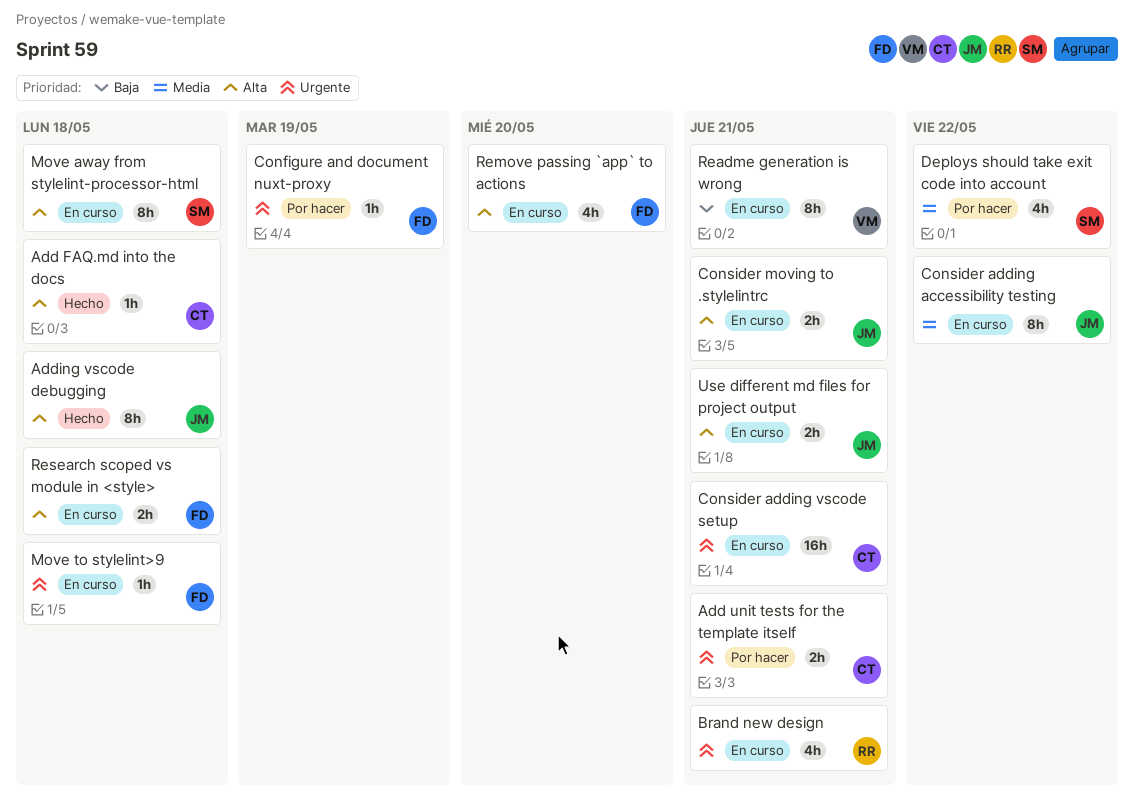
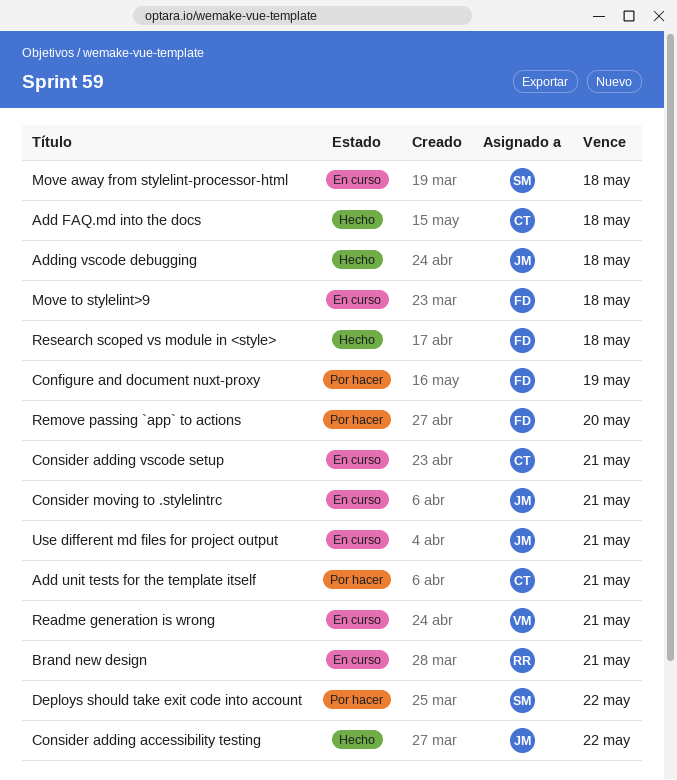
Consider adding accessibility testing, status: En curso -> Hecho
Remove passing `app` to actions, status: En curso -> Por hacer
Research scoped vs module in <style>, status: En curso -> Hecho

